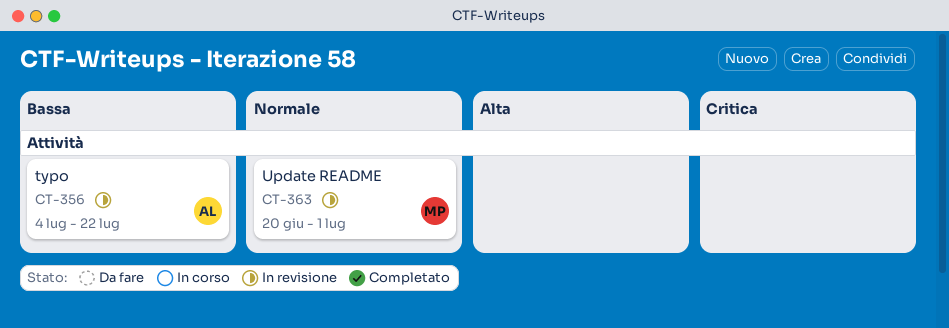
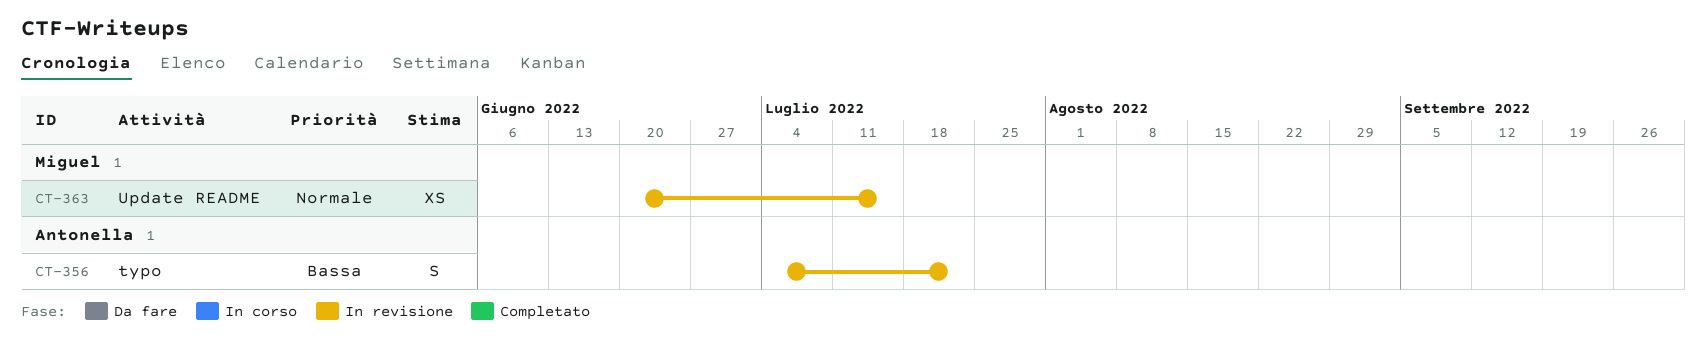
CT-363, due: Jul 1 -> Jul 15

